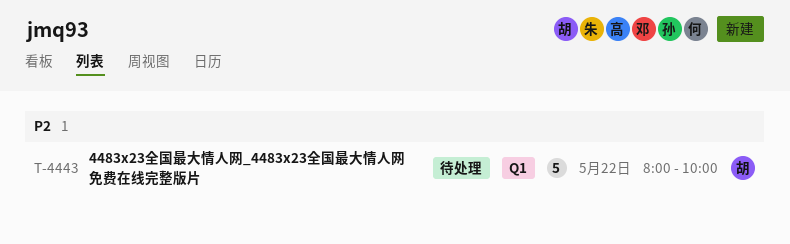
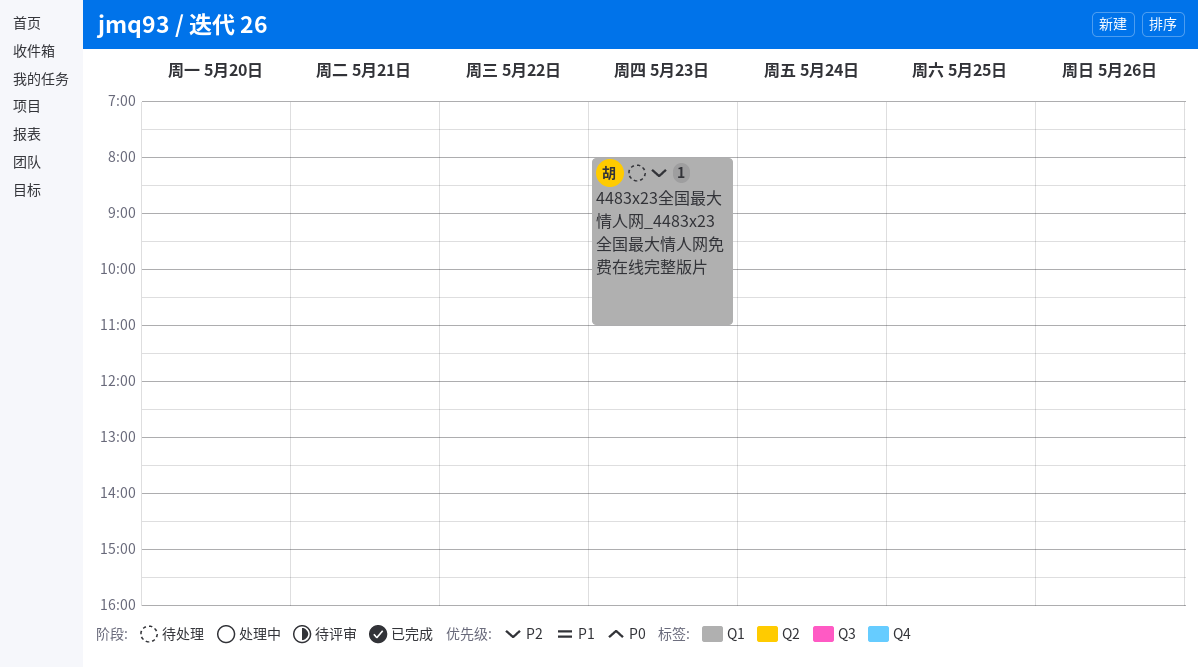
4483x23全国最大情人网_4483x23全国最大情人网免费在线完整版片, estimate: 5 -> 1
4483x23全国最大情人网_4483x23全国最大情人网免费在线完整版片, day: May 22 -> May 23
4483x23全国最大情人网_4483x23全国最大情人网免费在线完整版片, ends: 10:00 -> 11:00

